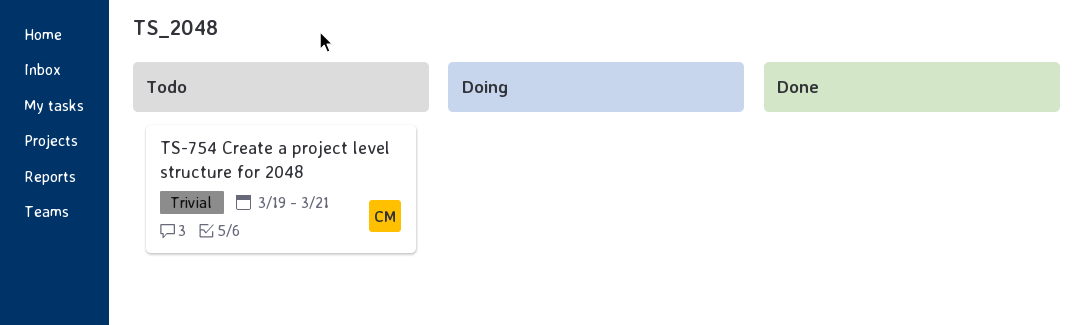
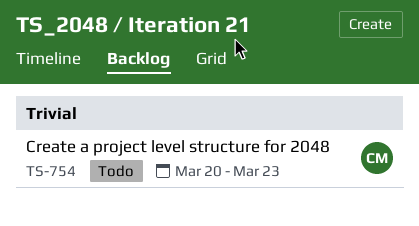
TS-754, start: Mar 19 -> Mar 20
TS-754, due: Mar 21 -> Mar 23

